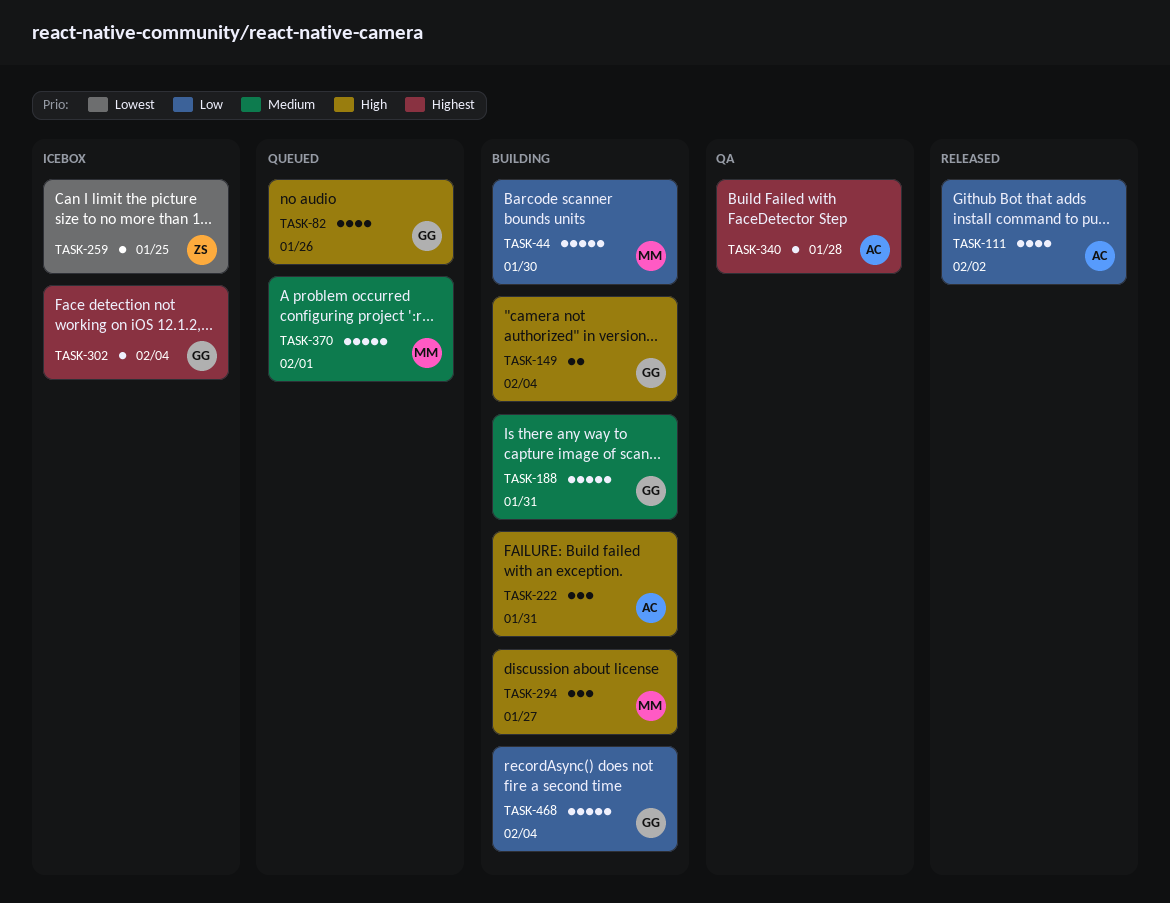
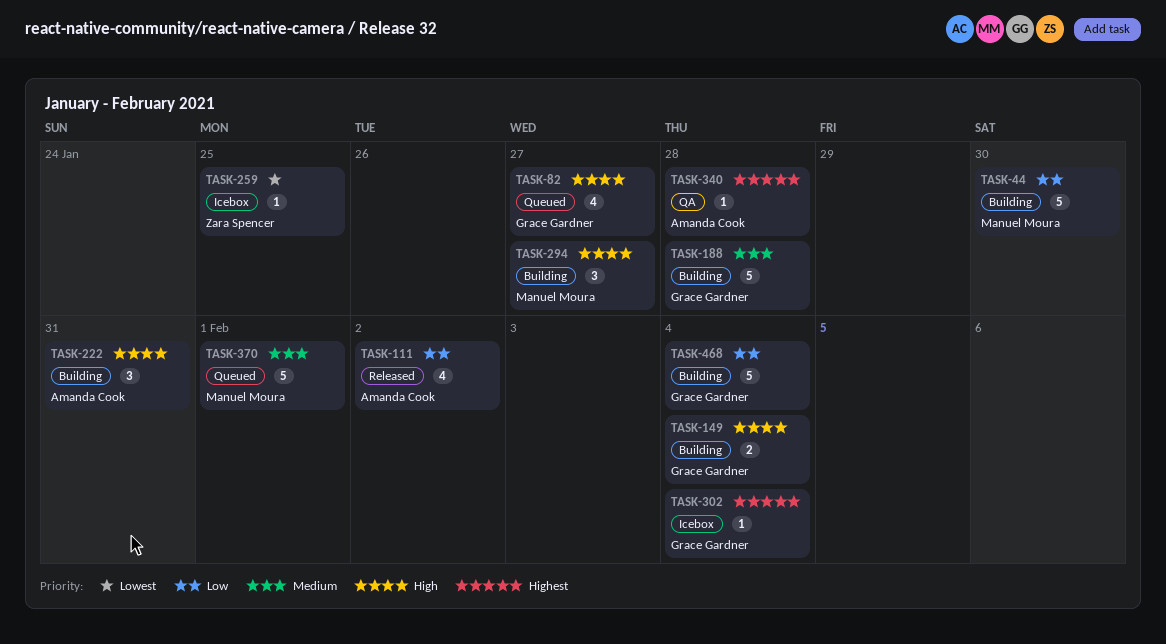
TASK-82, due: Jan 26 -> Jan 27
TASK-188, due: Jan 31 -> Jan 28

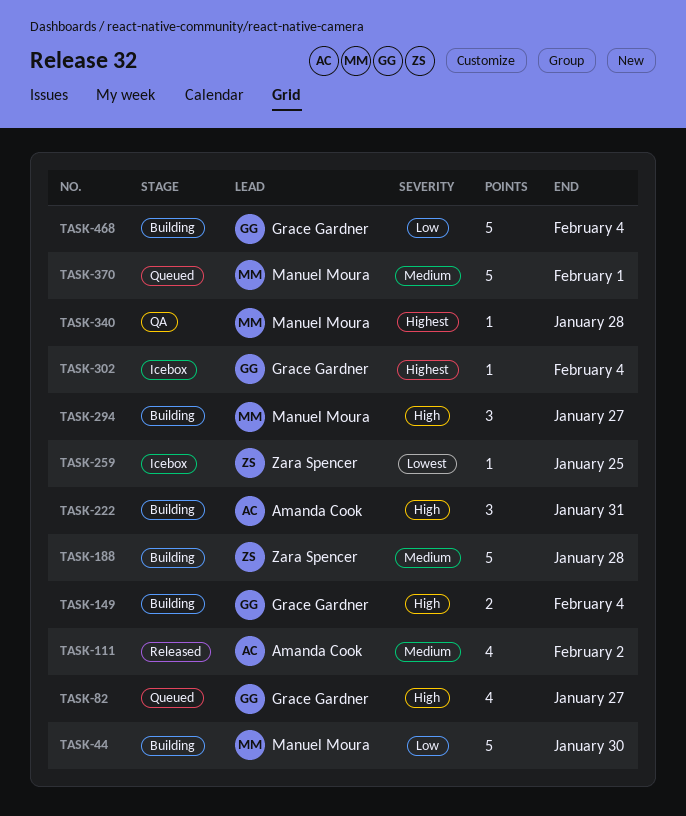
TASK-111, priority: Low -> Medium
TASK-188, owner: Grace Gardner -> Zara Spencer
TASK-340, owner: Amanda Cook -> Manuel Moura

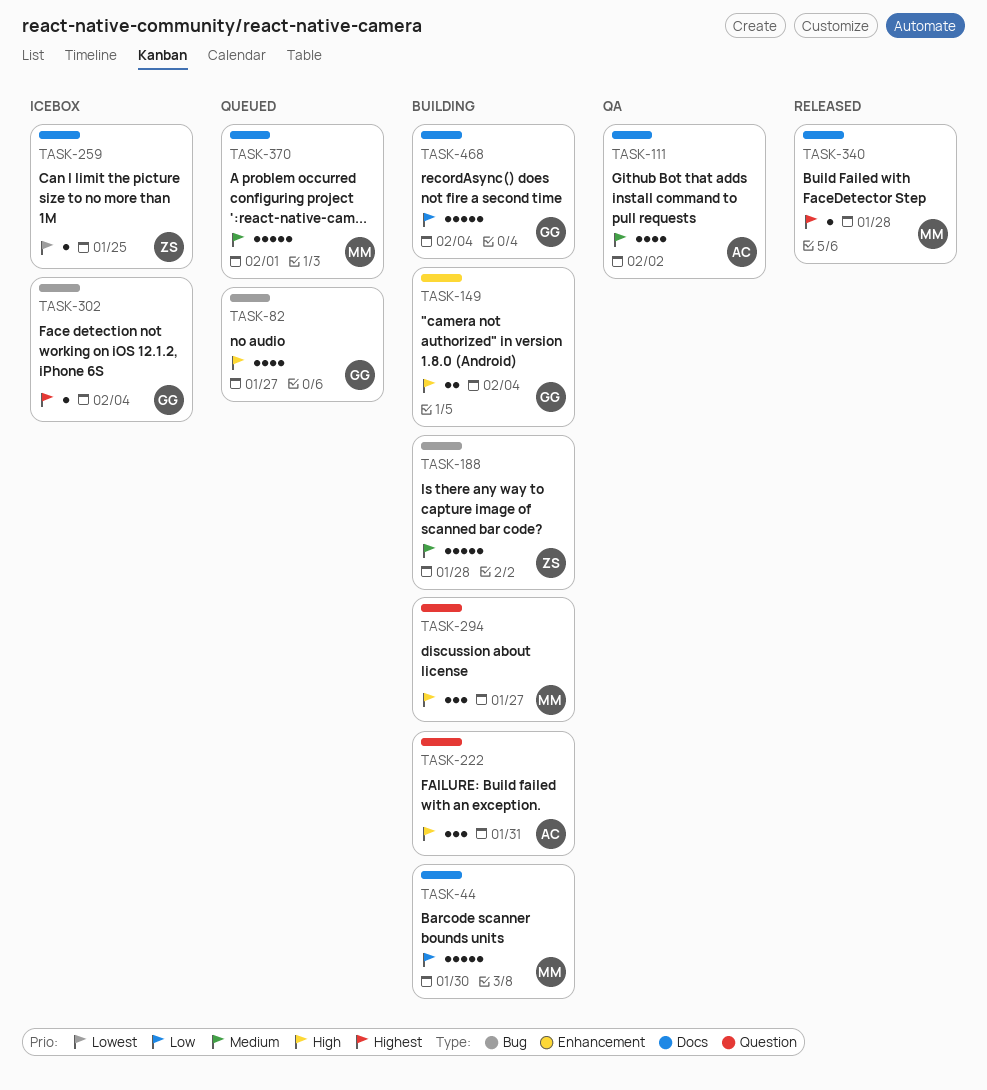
TASK-111, status: Released -> QA
TASK-340, status: QA -> Released

